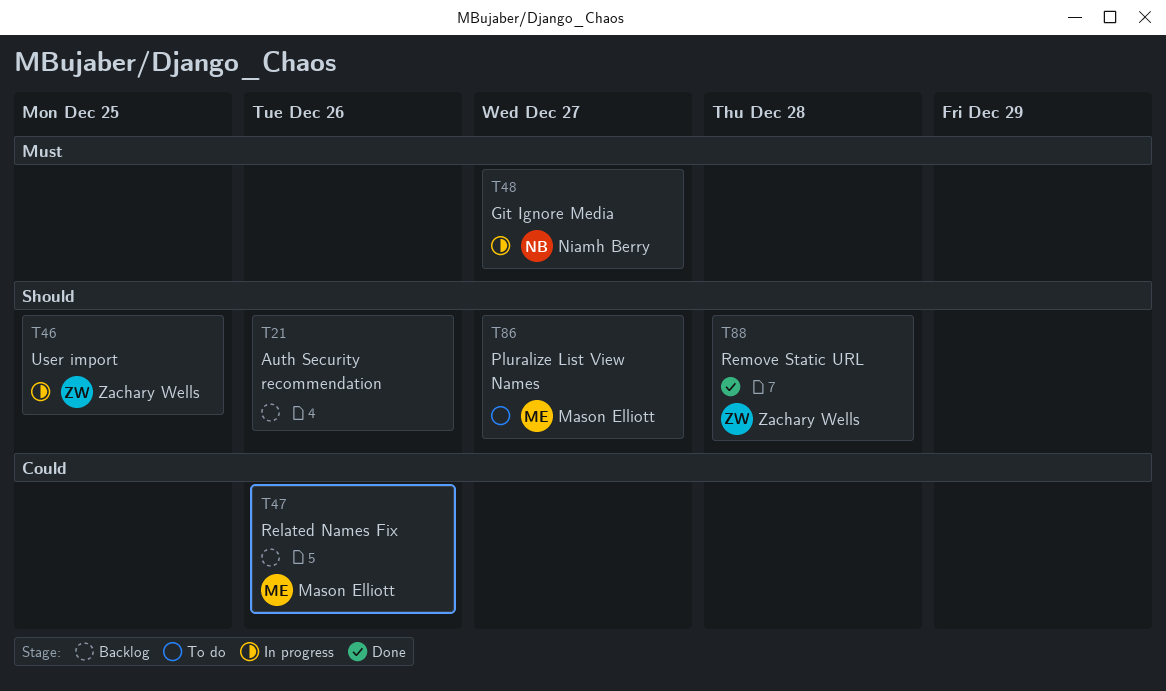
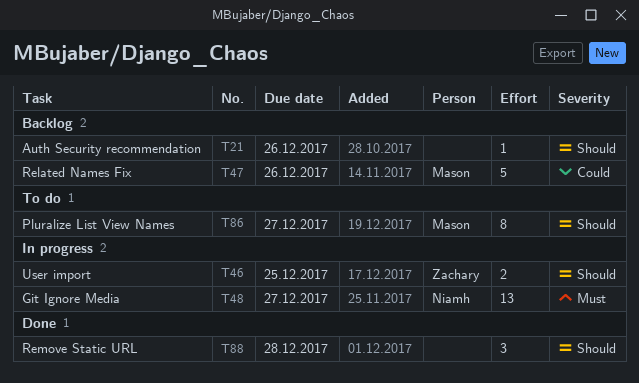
T88, owner: Zachary Wells -> none

